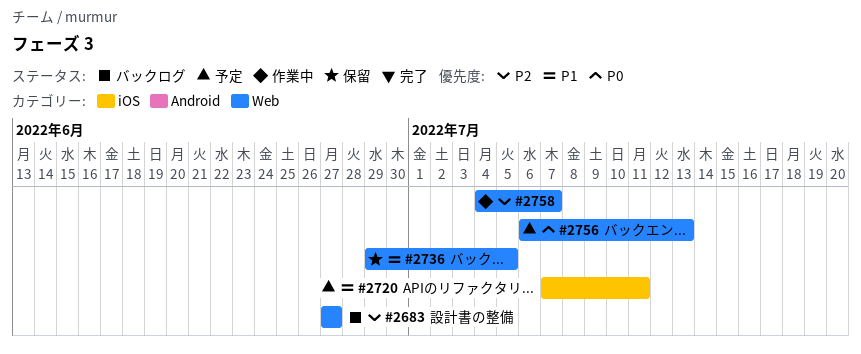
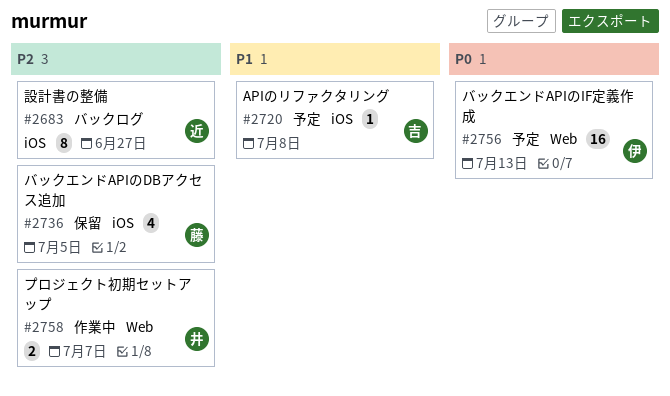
#2683, label: Web -> iOS
#2720, due: Jul 11 -> Jul 8
#2736, priority: P1 -> P2
#2736, label: Web -> iOS

